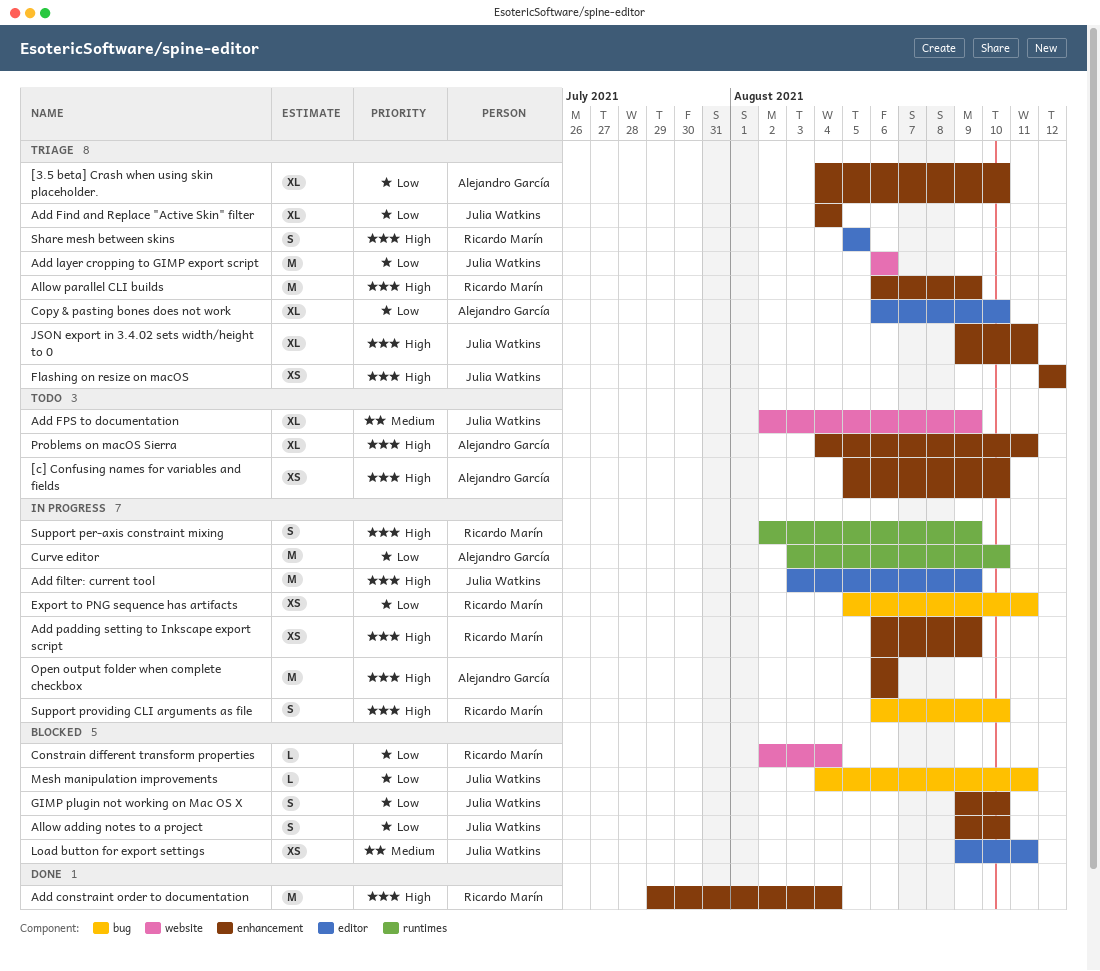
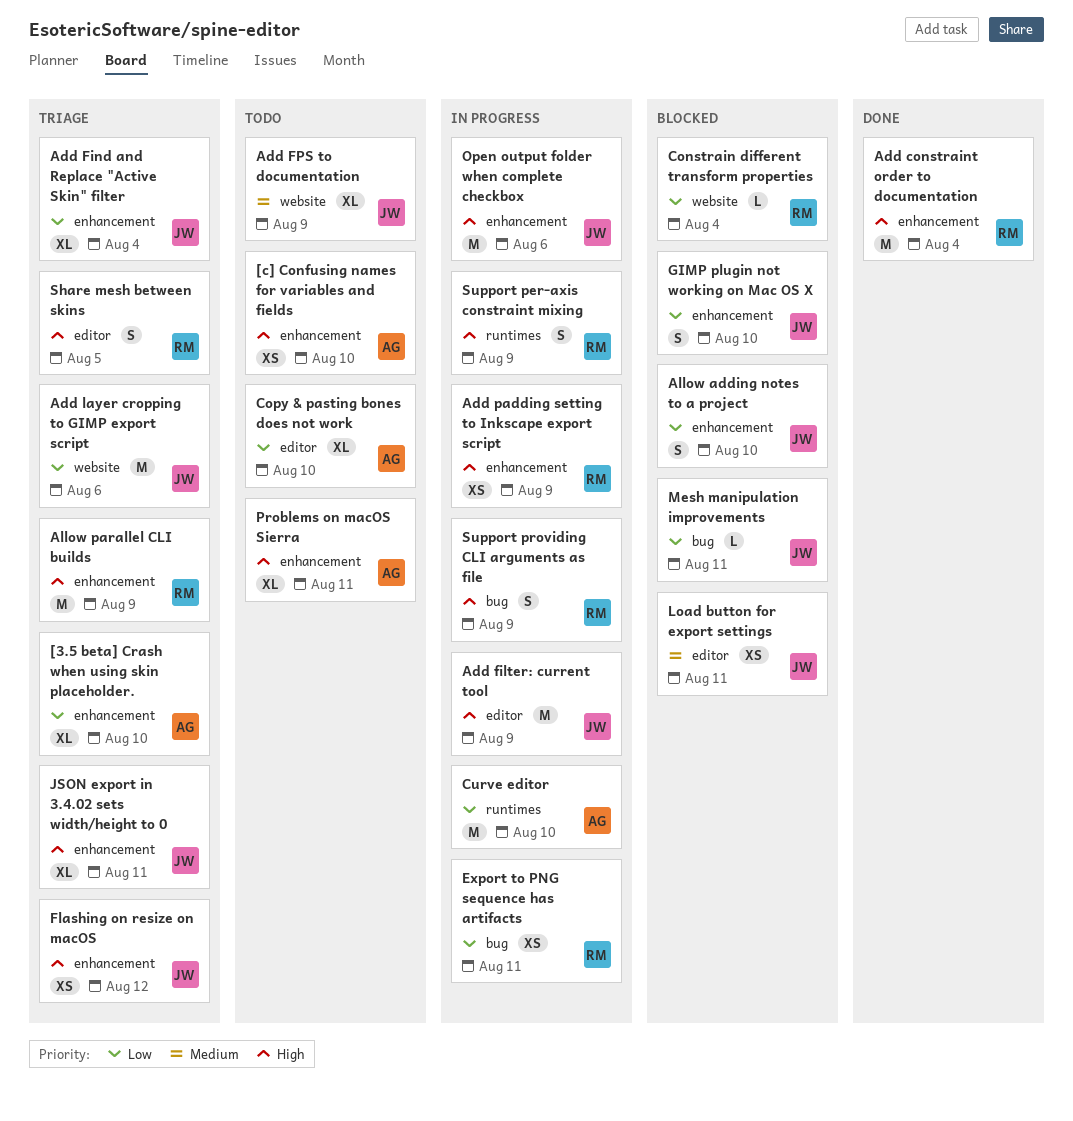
Copy & pasting bones does not work, status: Triage -> Todo
Open output folder when complete checkbox, owner: Alejandro García -> Julia Watkins
Support providing CLI arguments as file, due: Aug 10 -> Aug 9

